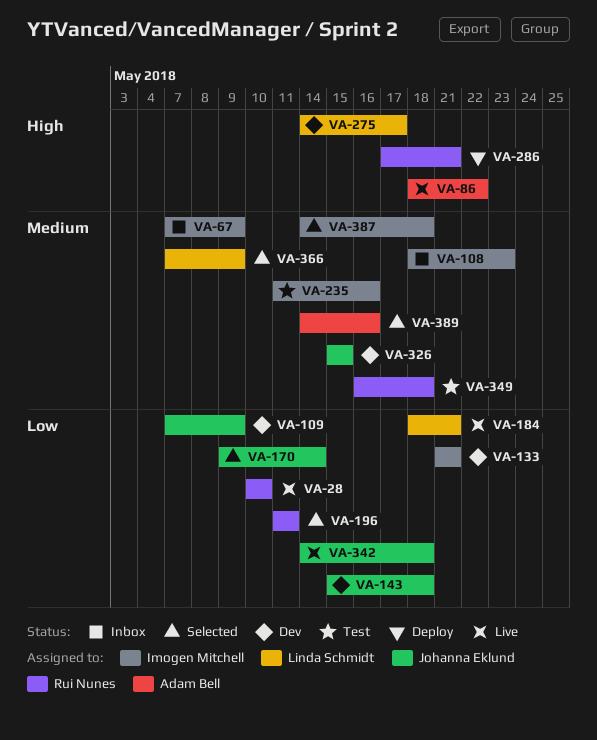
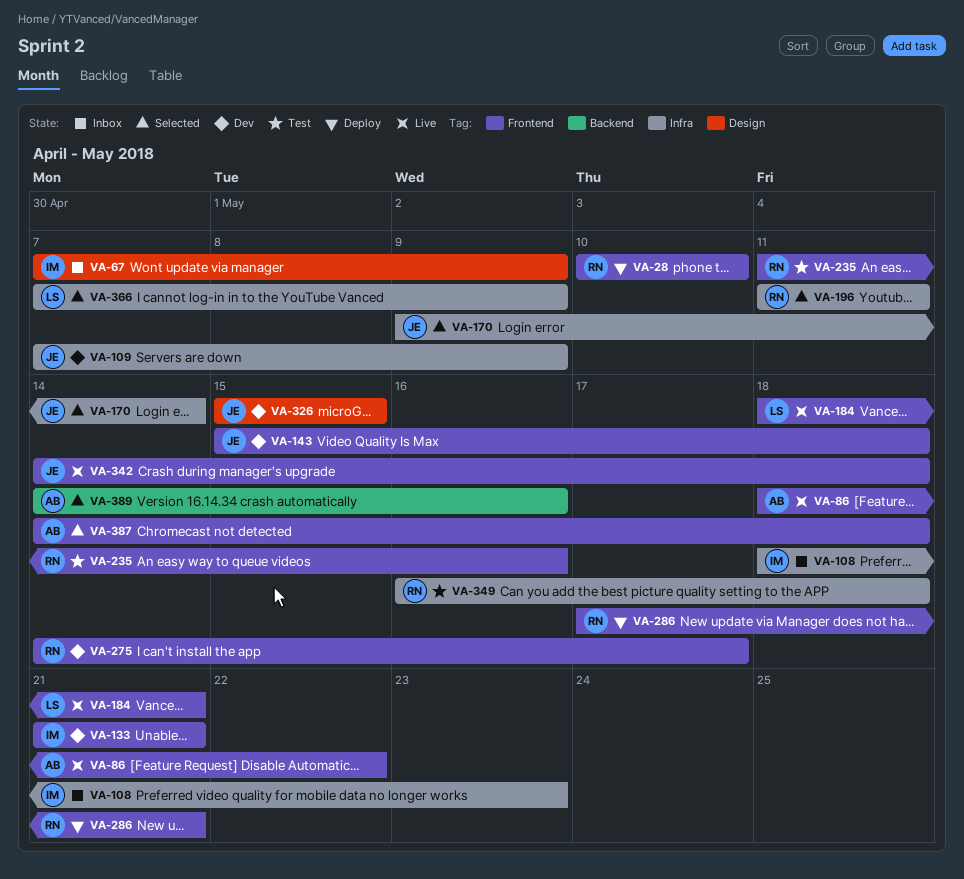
VA-28, status: Live -> Deploy
VA-235, owner: Imogen Mitchell -> Rui Nunes
VA-275, owner: Linda Schmidt -> Rui Nunes
VA-387, owner: Imogen Mitchell -> Adam Bell

